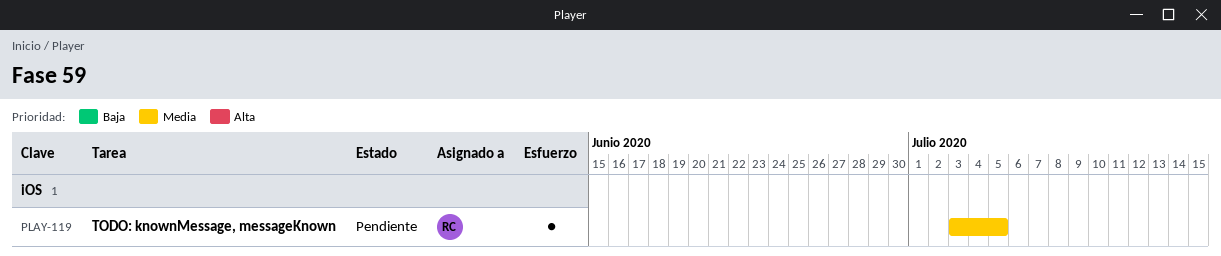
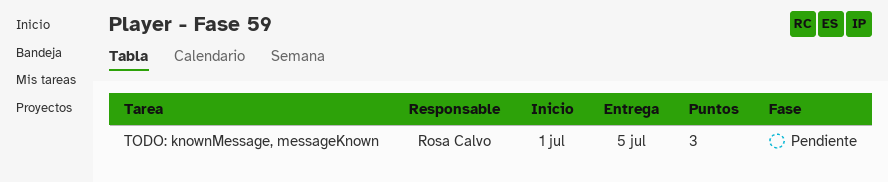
TODO: knownMessage, messageKnown, estimate: 1 -> 3
TODO: knownMessage, messageKnown, start: Jul 3 -> Jul 1

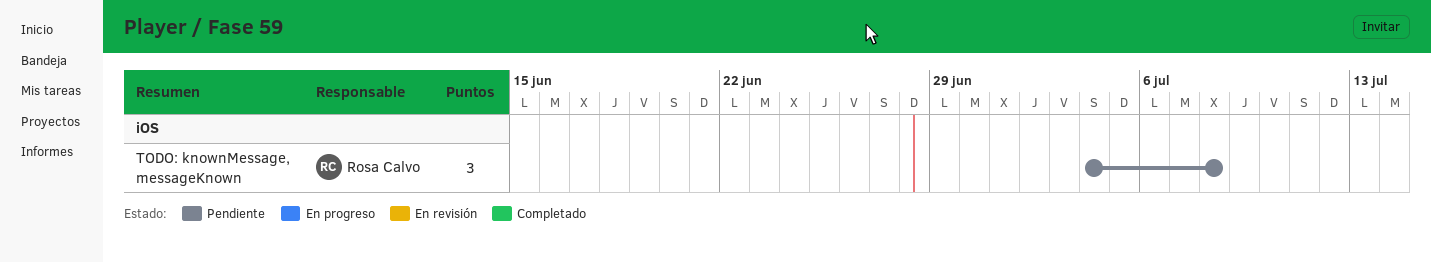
TODO: knownMessage, messageKnown, start: Jul 1 -> Jul 4
TODO: knownMessage, messageKnown, due: Jul 5 -> Jul 8

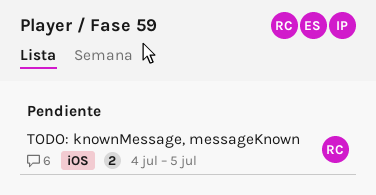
TODO: knownMessage, messageKnown, estimate: 3 -> 2
TODO: knownMessage, messageKnown, due: Jul 8 -> Jul 5

